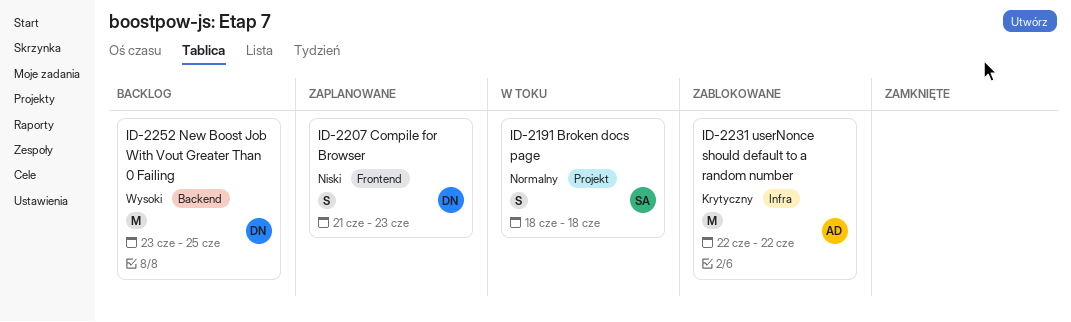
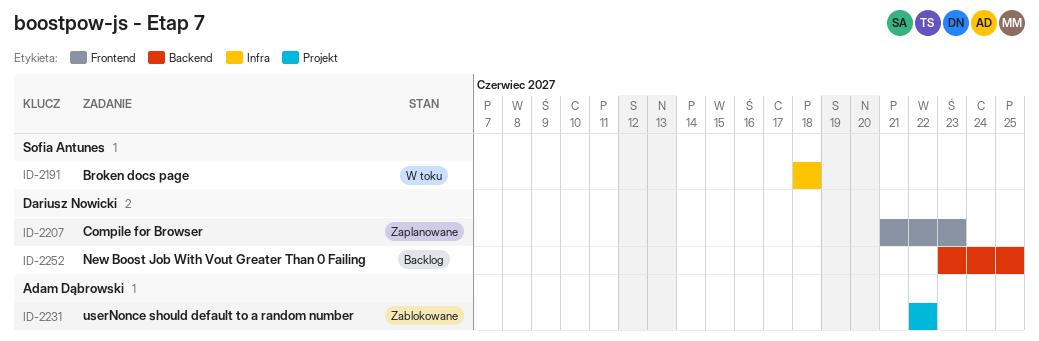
ID-2191, label: Projekt -> Infra
ID-2231, label: Infra -> Projekt

